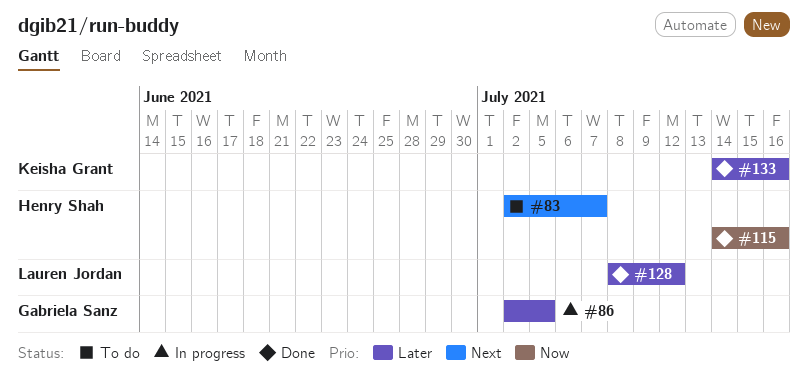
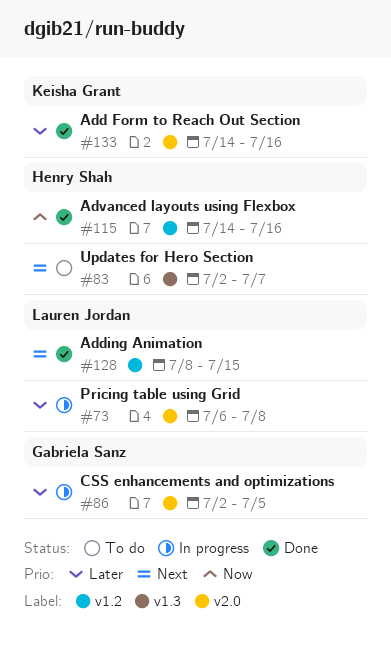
#73: none -> present
#128, priority: Later -> Next
#128, due: Jul 12 -> Jul 15

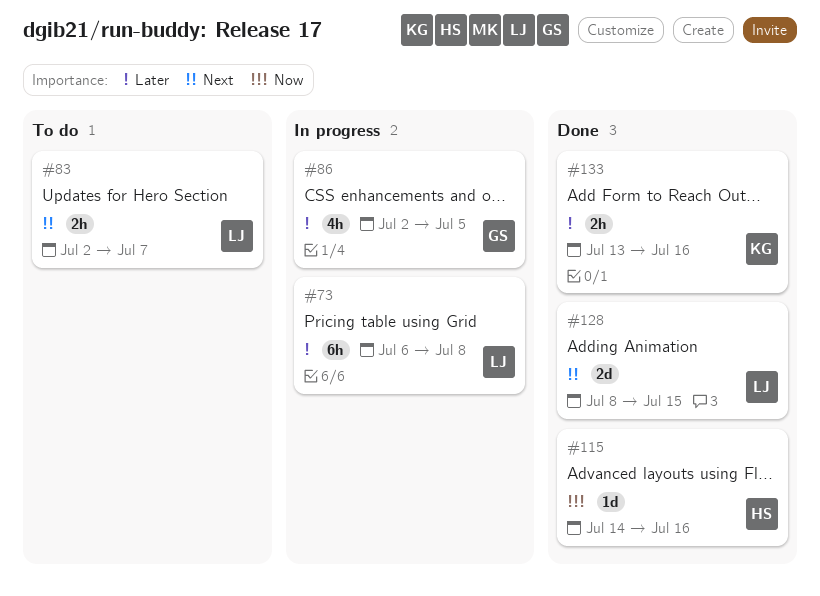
#83, owner: Henry Shah -> Lauren Jordan
#133, start: Jul 14 -> Jul 13

